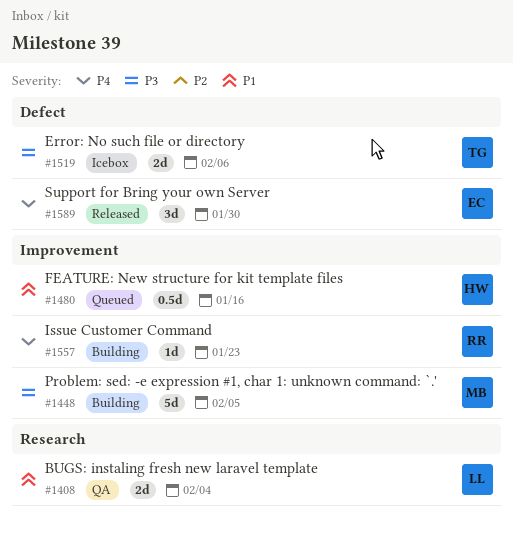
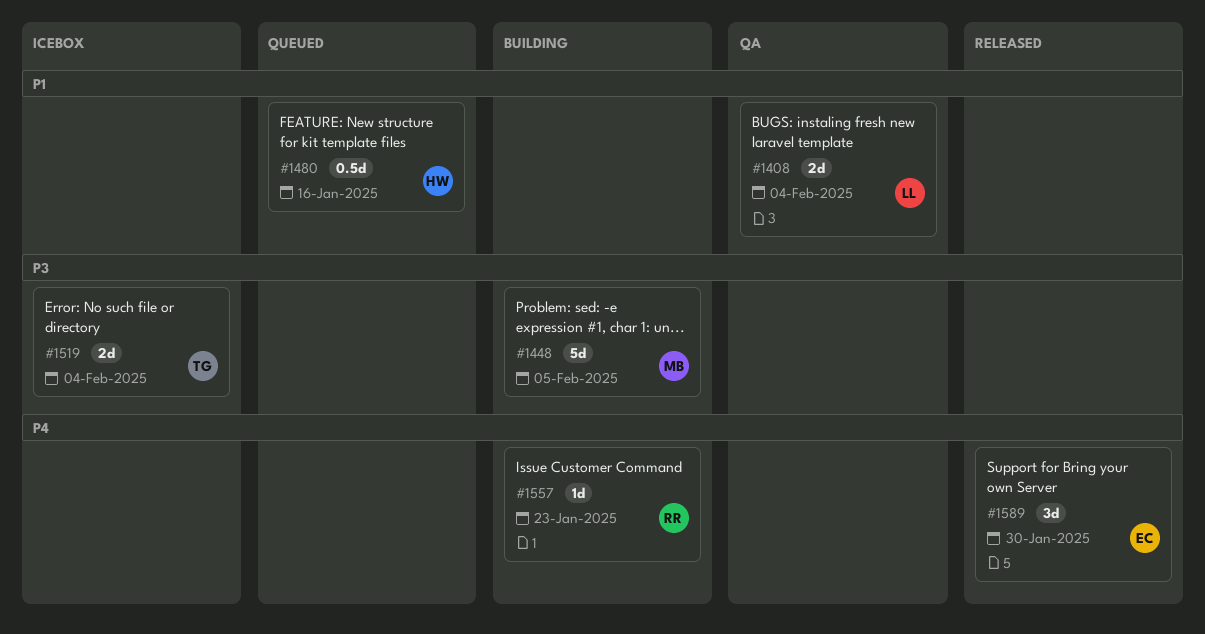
#1519, due: Feb 6 -> Feb 4

